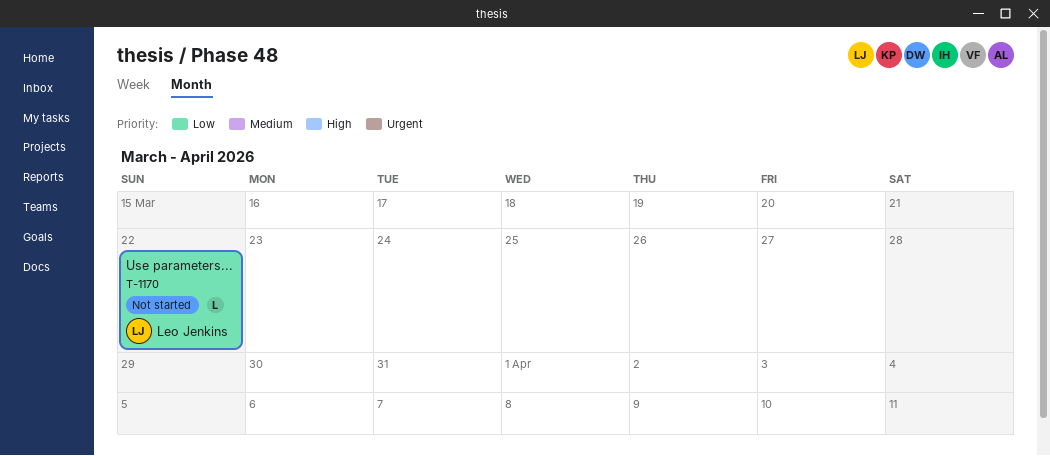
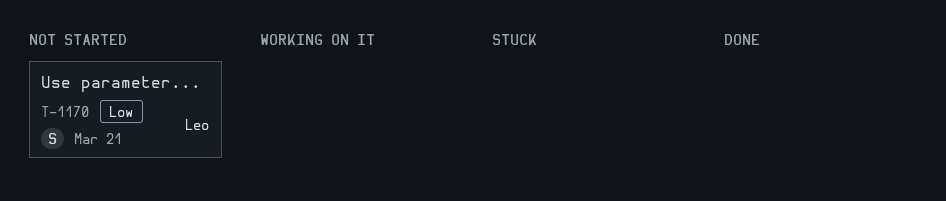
T-1170, estimate: L -> S
T-1170, due: Mar 22 -> Mar 21

